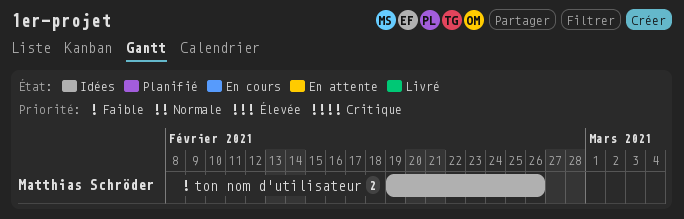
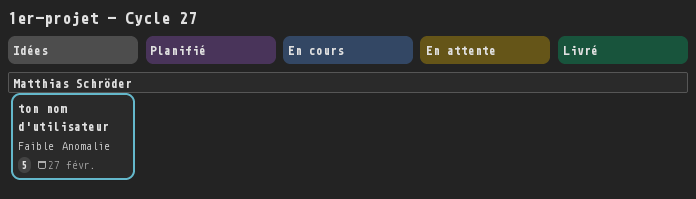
ton nom d'utilisateur, estimate: 2 -> 5
ton nom d'utilisateur, due: Feb 26 -> Feb 27

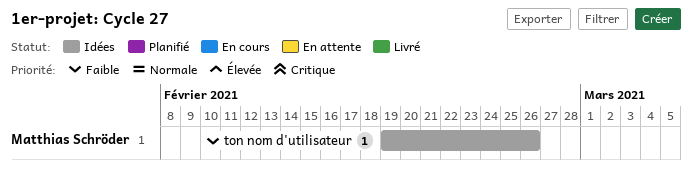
ton nom d'utilisateur, estimate: 5 -> 1
ton nom d'utilisateur, due: Feb 27 -> Feb 26

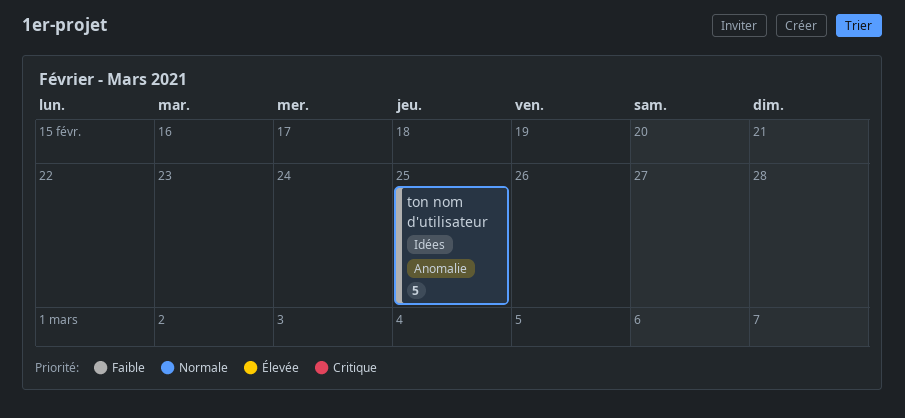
ton nom d'utilisateur, estimate: 1 -> 5
ton nom d'utilisateur, due: Feb 26 -> Feb 25

